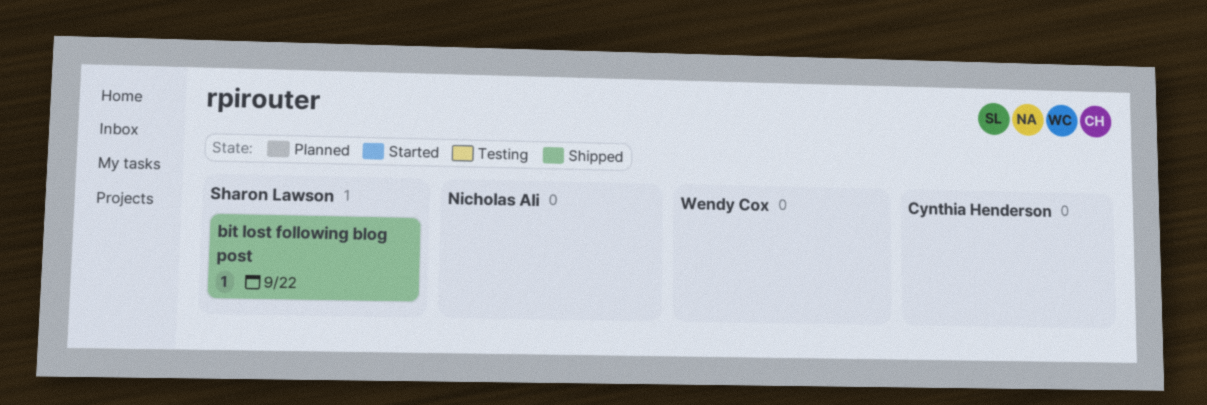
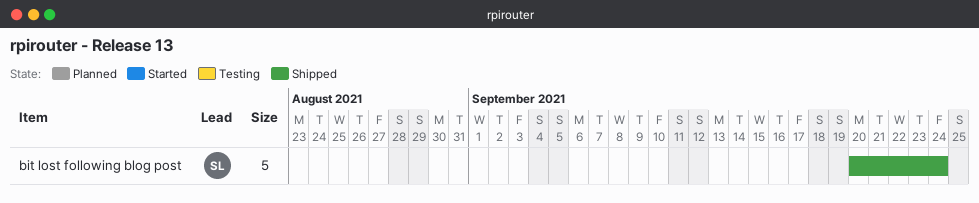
bit lost following blog post, estimate: 1 -> 5
bit lost following blog post, due: Sep 22 -> Sep 24

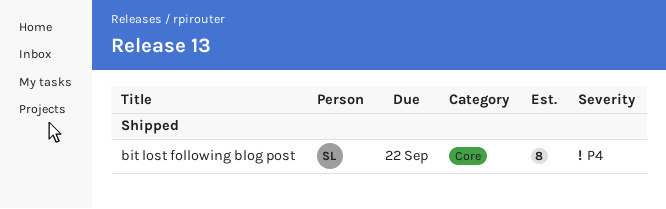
bit lost following blog post, estimate: 5 -> 8
bit lost following blog post, due: Sep 24 -> Sep 22

